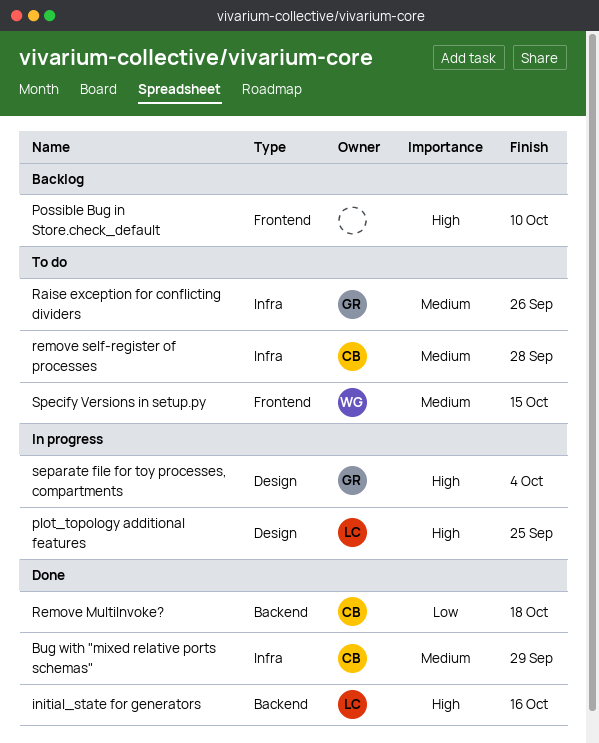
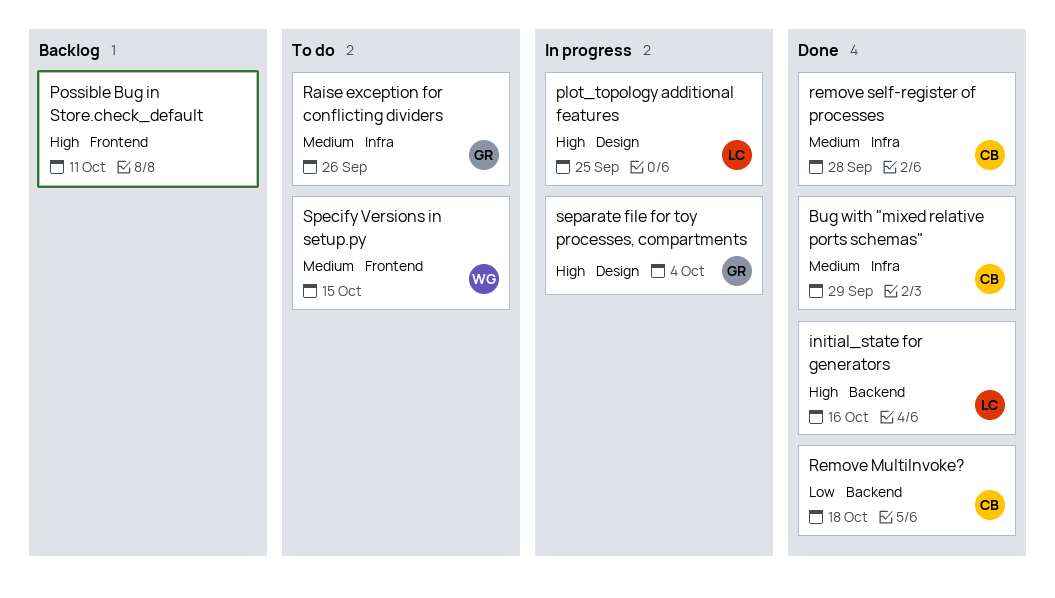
Possible Bug in Store.check_default, due: Oct 10 -> Oct 11
remove self-register of processes, status: To do -> Done

